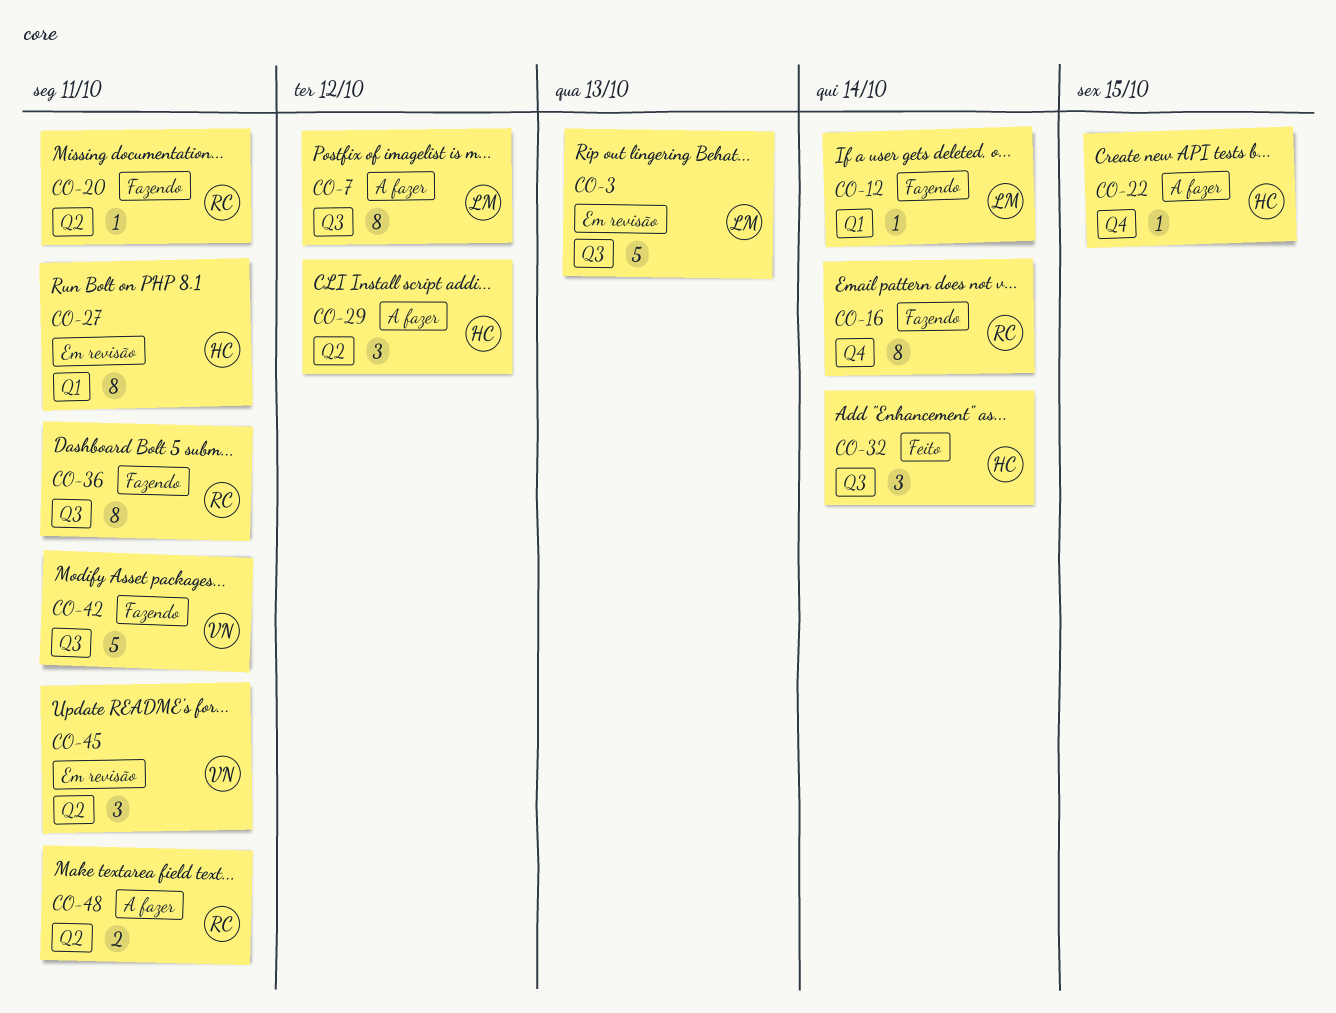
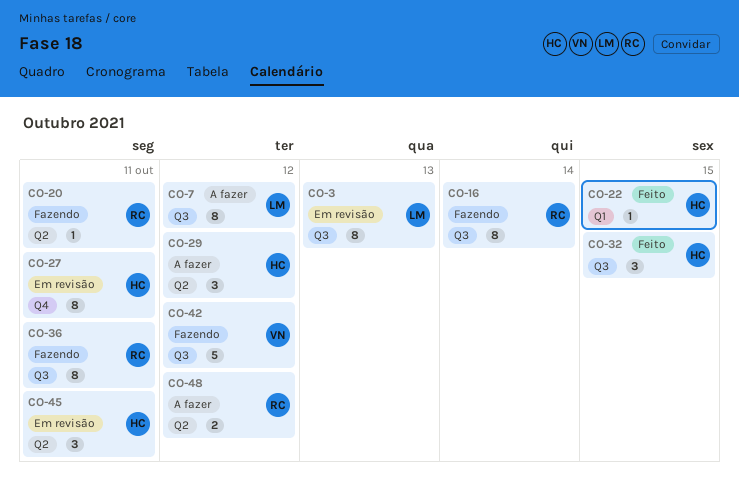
CO-3, estimate: 5 -> 8
CO-12: present -> none
CO-16, label: Q4 -> Q3
CO-22, status: A fazer -> Feito
CO-22, label: Q4 -> Q1
CO-27, label: Q1 -> Q4
CO-32, due: Oct 14 -> Oct 15
CO-42, due: Oct 11 -> Oct 12
CO-45, owner: VN -> HC
CO-48, due: Oct 11 -> Oct 12

